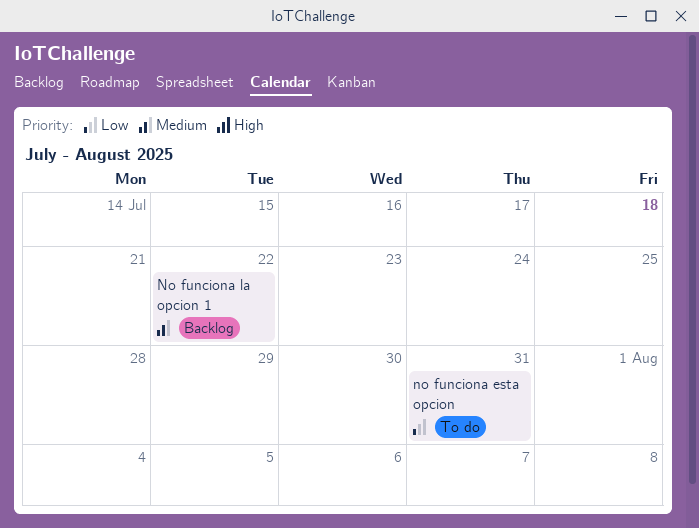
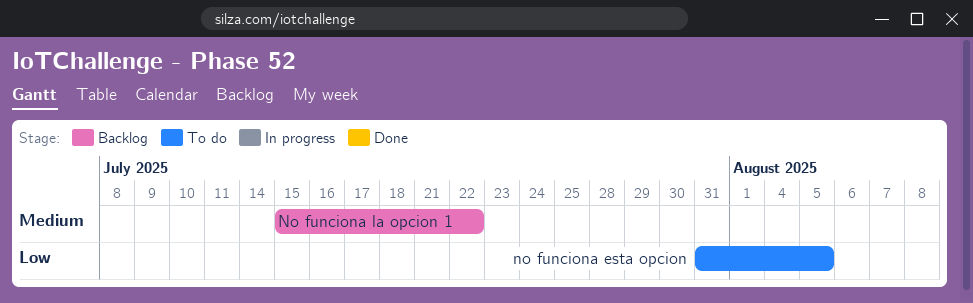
no funciona esta opcion, due: Jul 31 -> Aug 5

